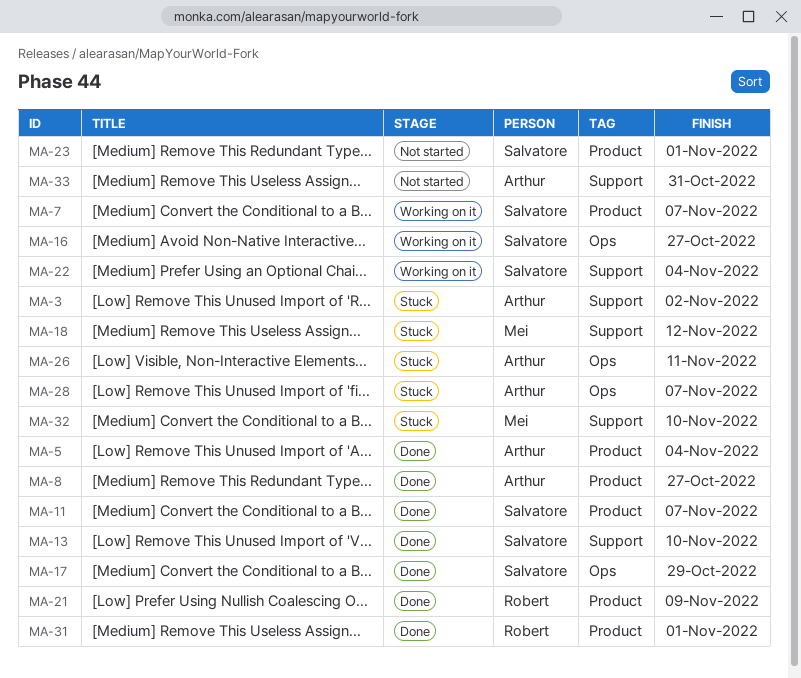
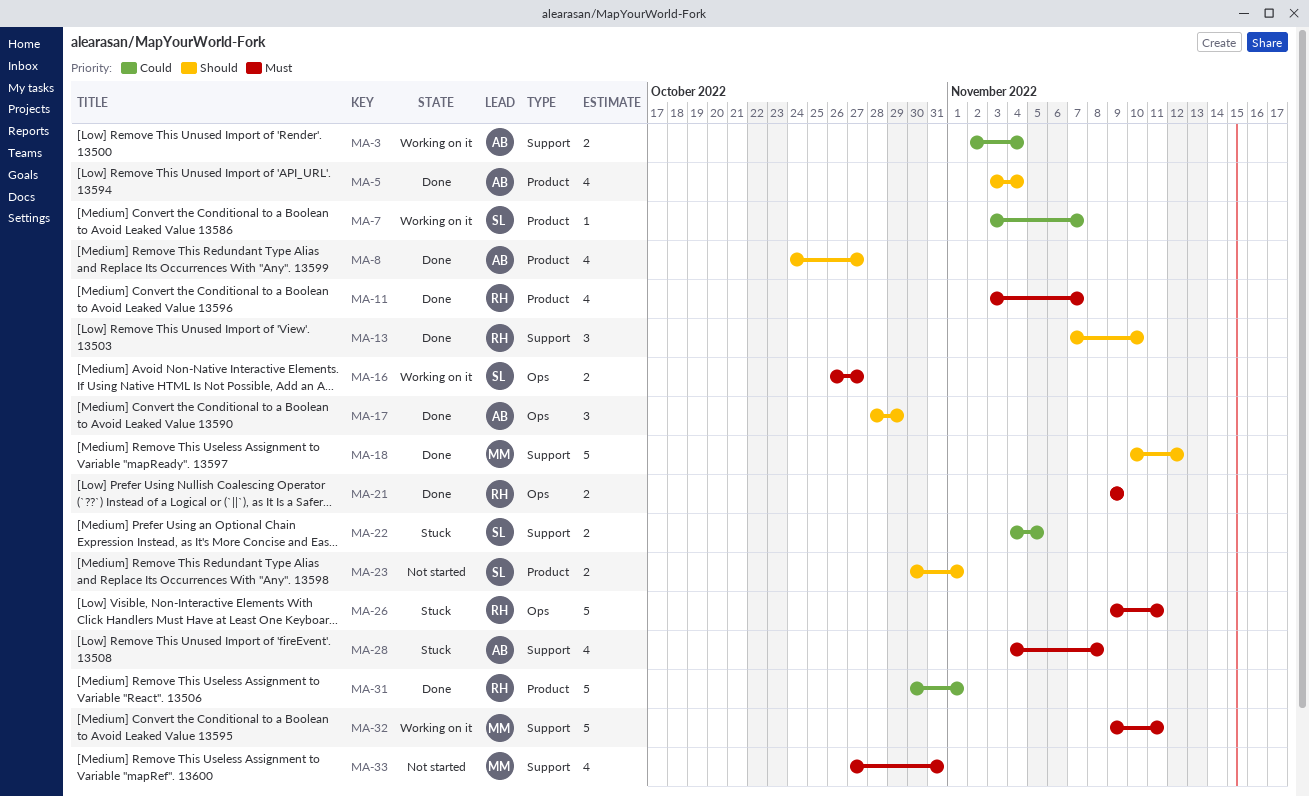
MA-3, status: Stuck -> Working on it
MA-3, due: Nov 2 -> Nov 4
MA-11, owner: Salvatore -> Robert
MA-13, owner: Salvatore -> Robert
MA-17, owner: Salvatore -> Arthur
MA-18, status: Stuck -> Done
MA-21, label: Product -> Ops
MA-22, status: Working on it -> Stuck
MA-22, due: Nov 4 -> Nov 5
MA-26, owner: Arthur -> Robert
MA-28, label: Ops -> Support
MA-28, due: Nov 7 -> Nov 8
MA-32, status: Stuck -> Working on it
MA-32, due: Nov 10 -> Nov 11
MA-33, owner: Arthur -> Mei

